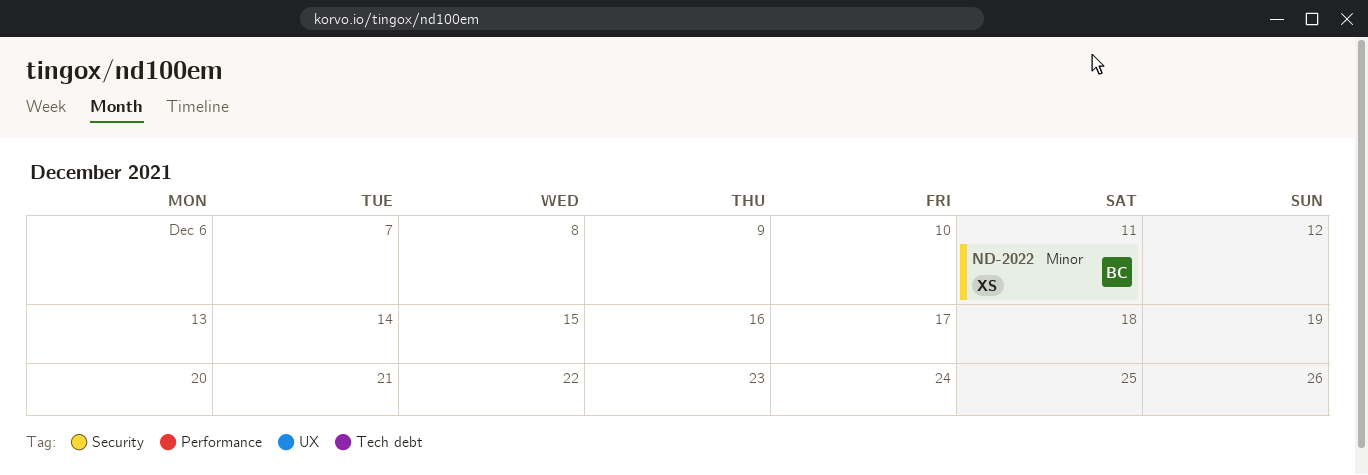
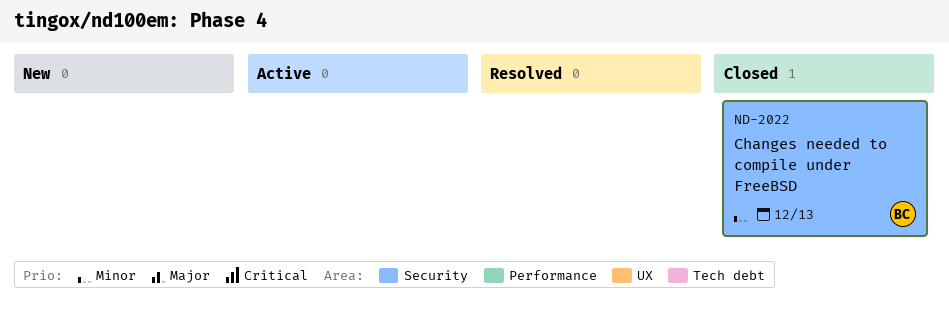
ND-2022, due: Dec 11 -> Dec 13

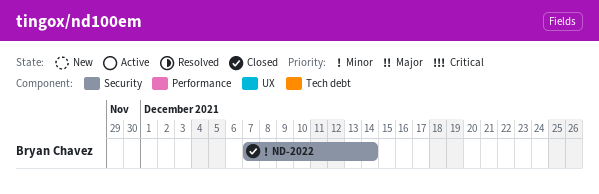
ND-2022, due: Dec 13 -> Dec 14

